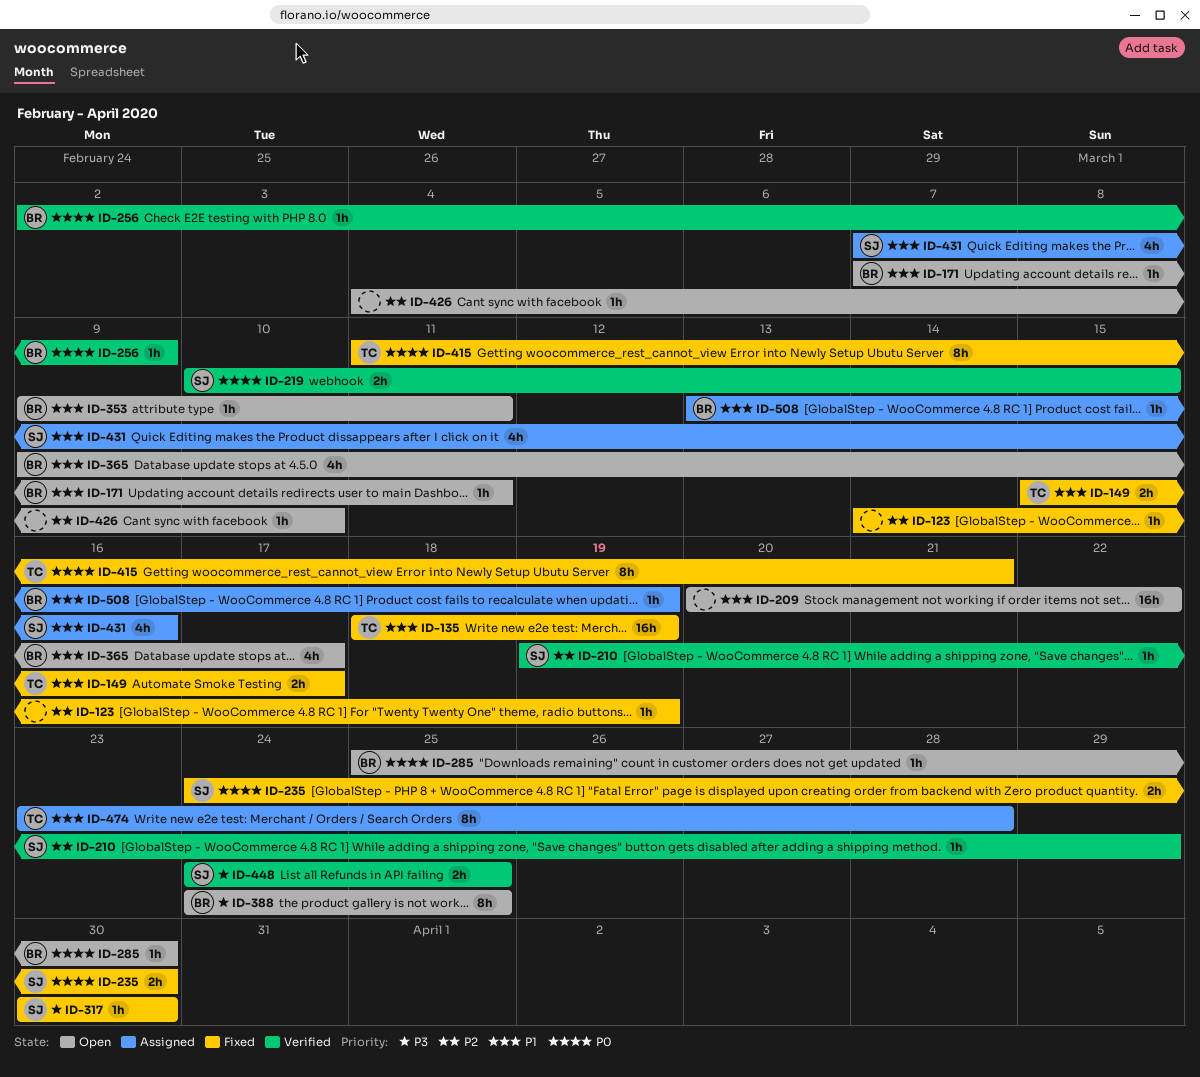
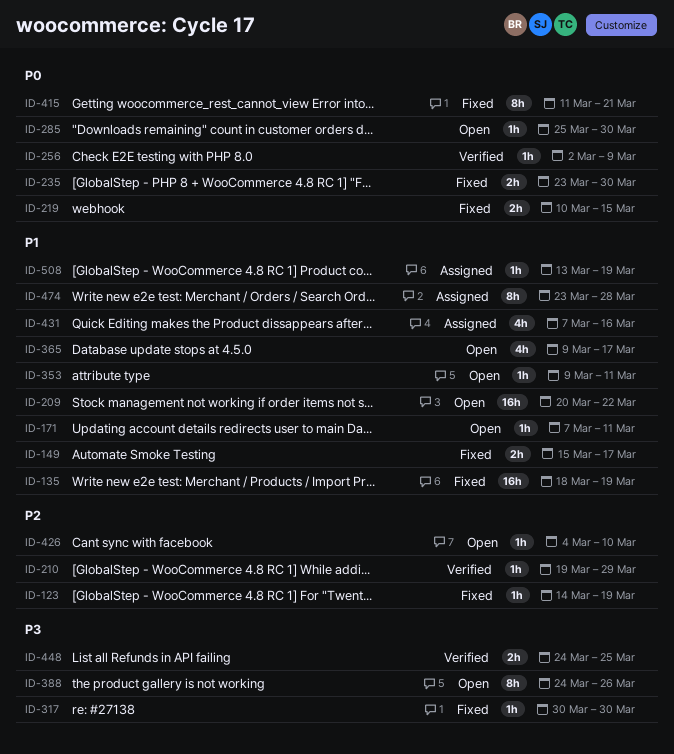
ID-219, status: Verified -> Fixed
ID-235, start: Mar 24 -> Mar 23
ID-388, due: Mar 25 -> Mar 26

